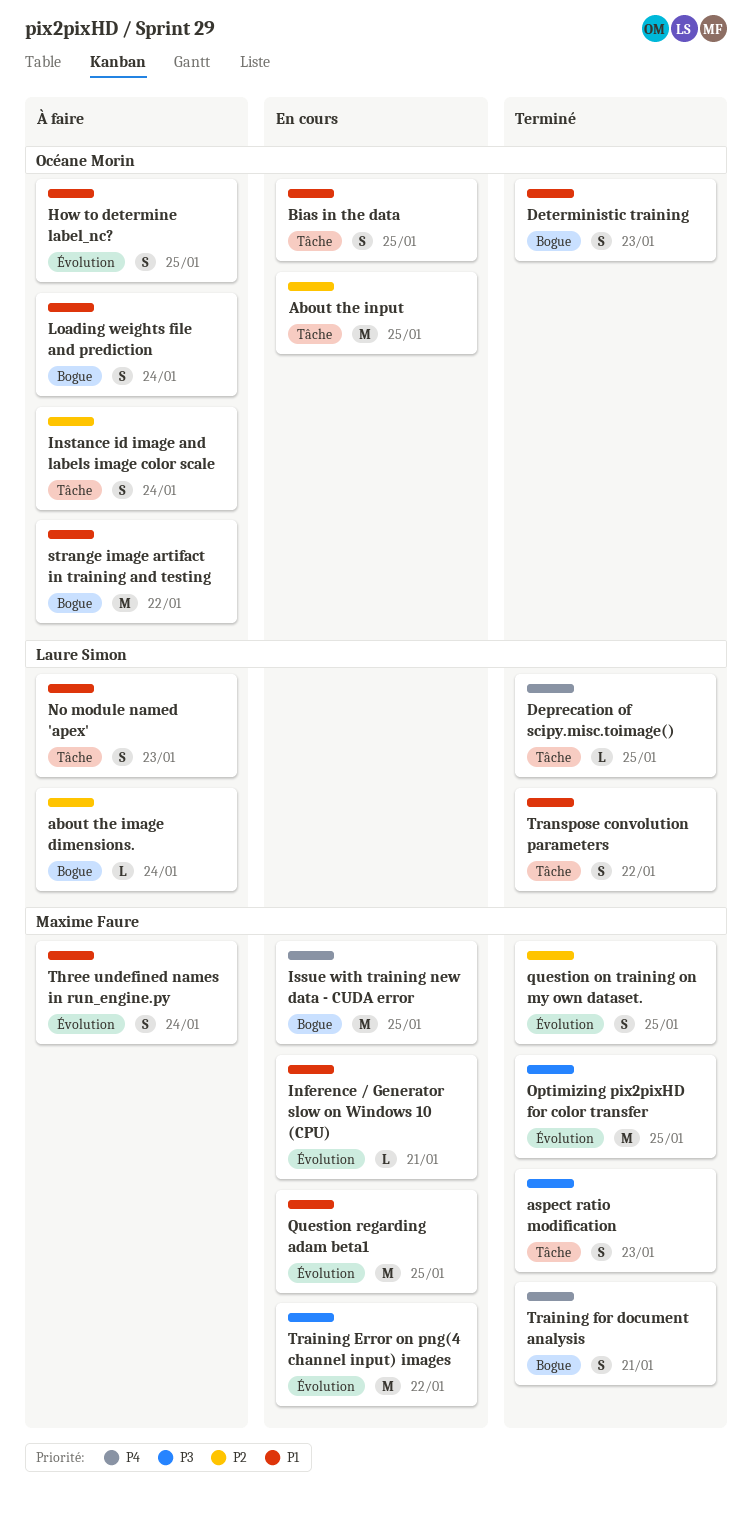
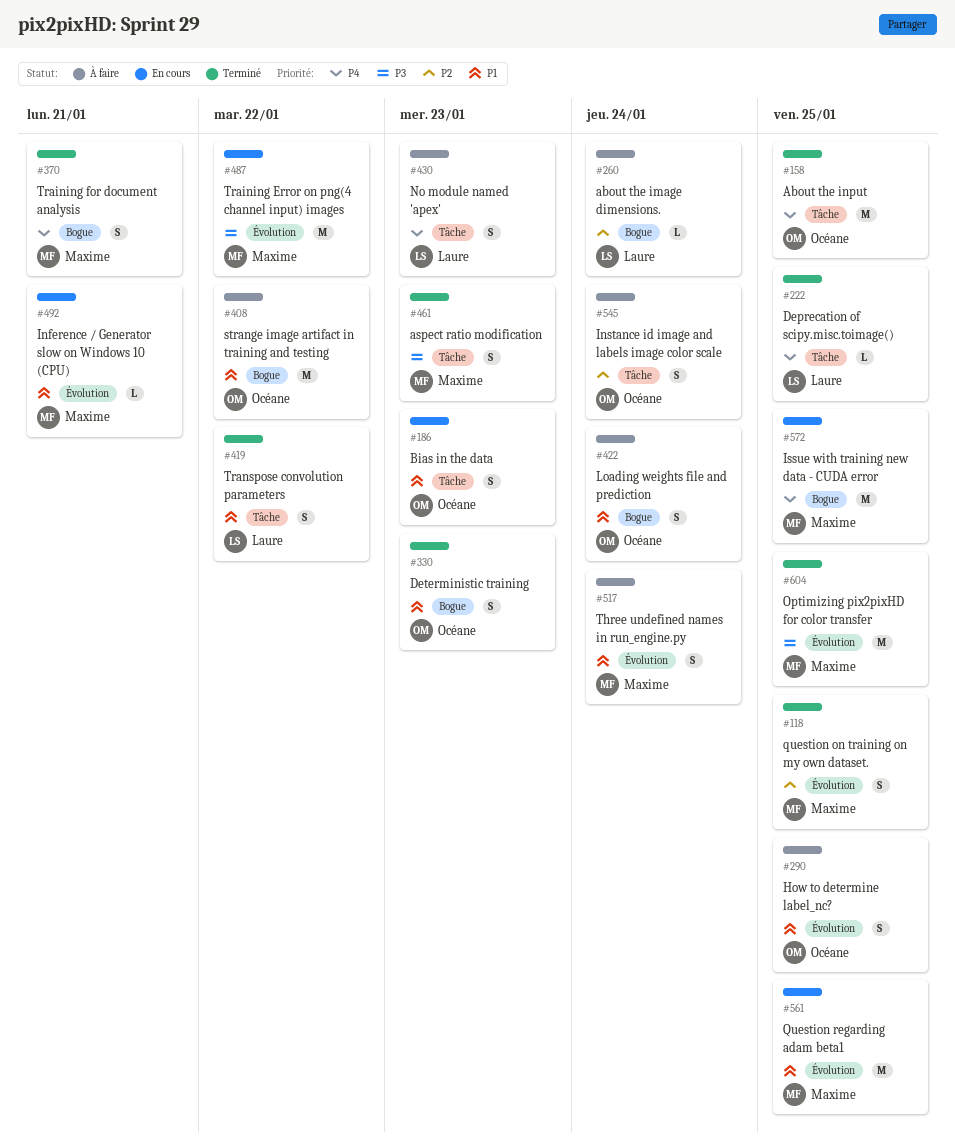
About the input, status: En cours -> Terminé
About the input, priority: P2 -> P4
Bias in the data, due: Jan 25 -> Jan 23
No module named 'apex', priority: P1 -> P4

